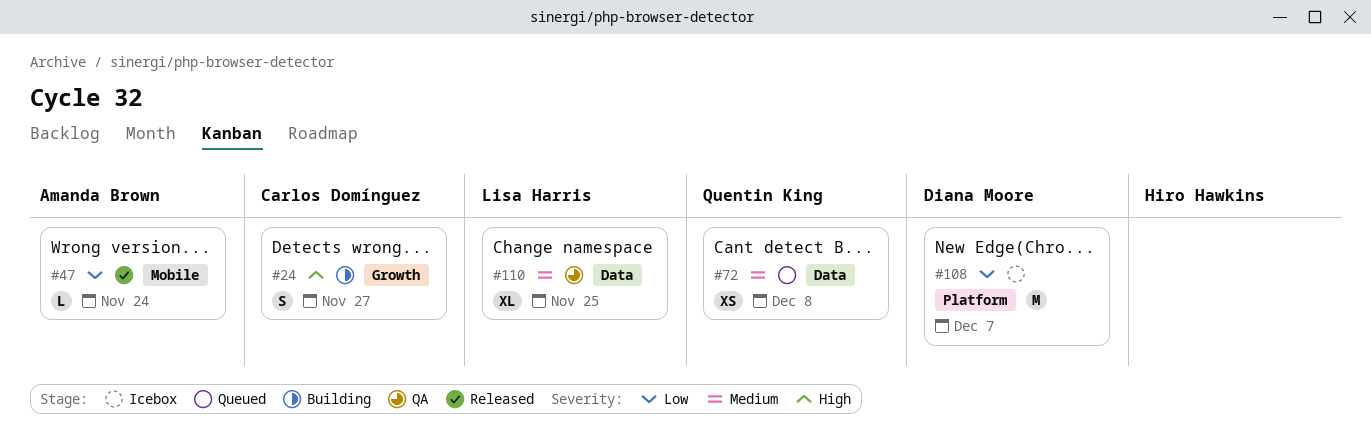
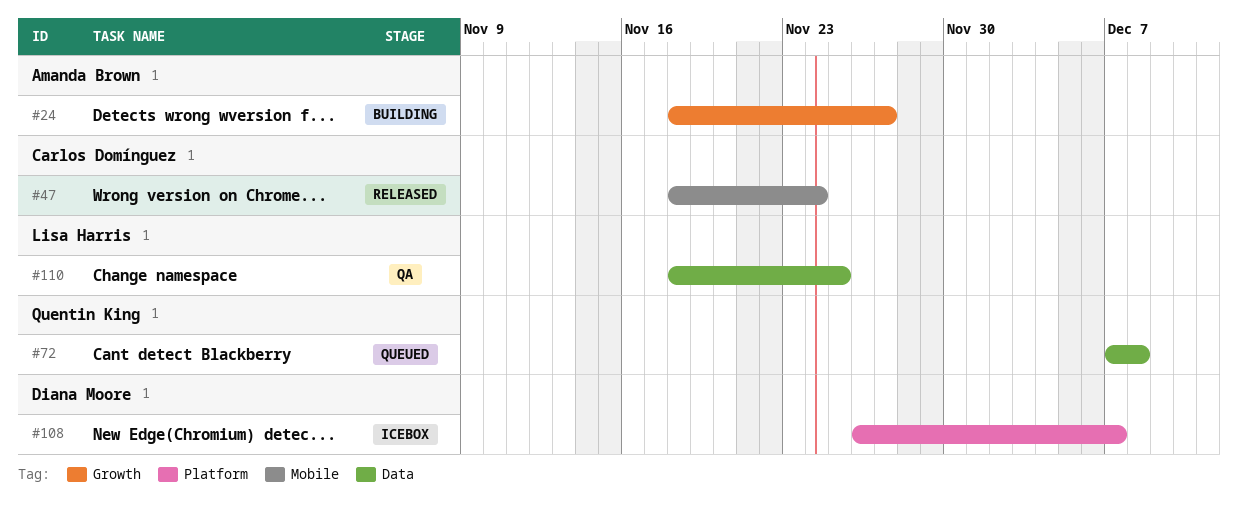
#24, owner: Carlos Domínguez -> Amanda Brown
#47, owner: Amanda Brown -> Carlos Domínguez

